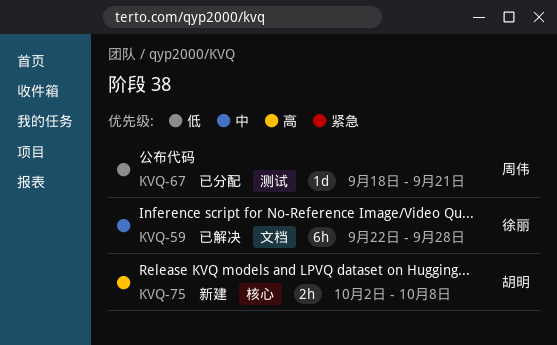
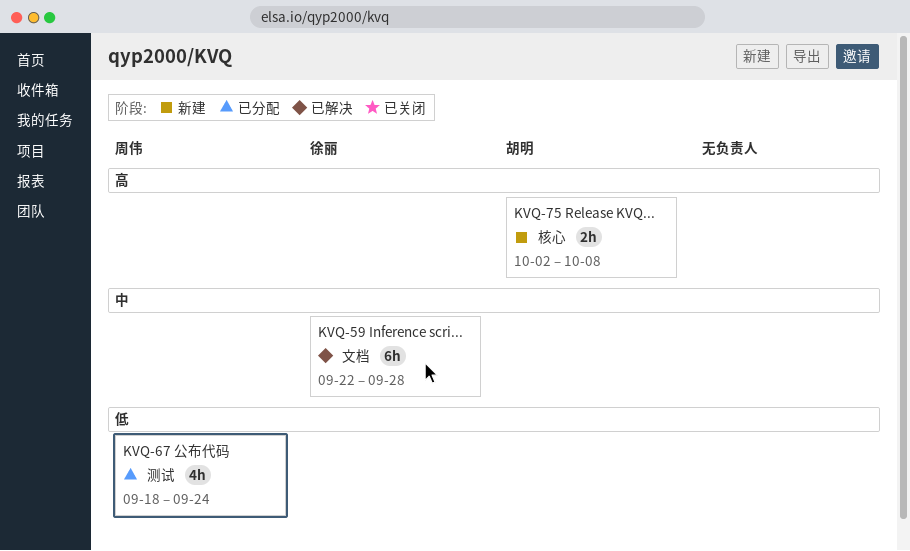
KVQ-67, estimate: 1d -> 4h
KVQ-67, due: Sep 21 -> Sep 24

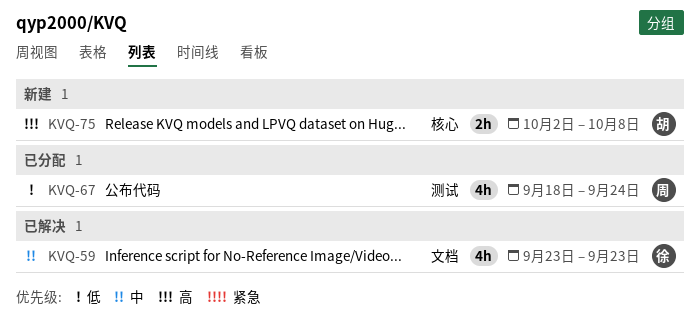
KVQ-59, estimate: 6h -> 4h
KVQ-59, start: Sep 22 -> Sep 23
KVQ-59, due: Sep 28 -> Sep 23

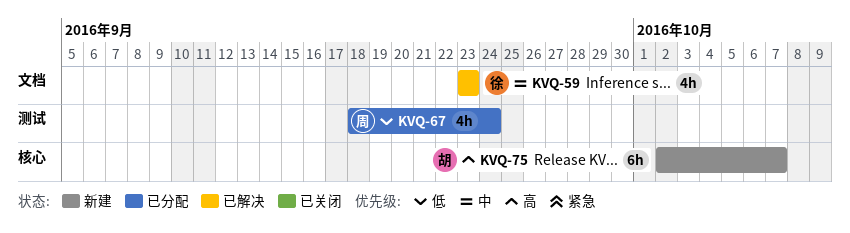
KVQ-75, estimate: 2h -> 6h
KVQ-75, due: Oct 8 -> Oct 7

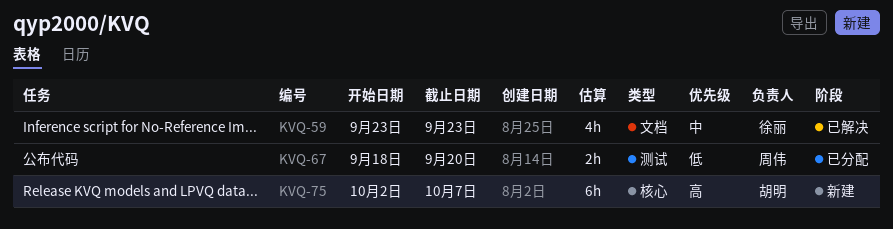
KVQ-67, estimate: 4h -> 2h
KVQ-67, due: Sep 24 -> Sep 20

